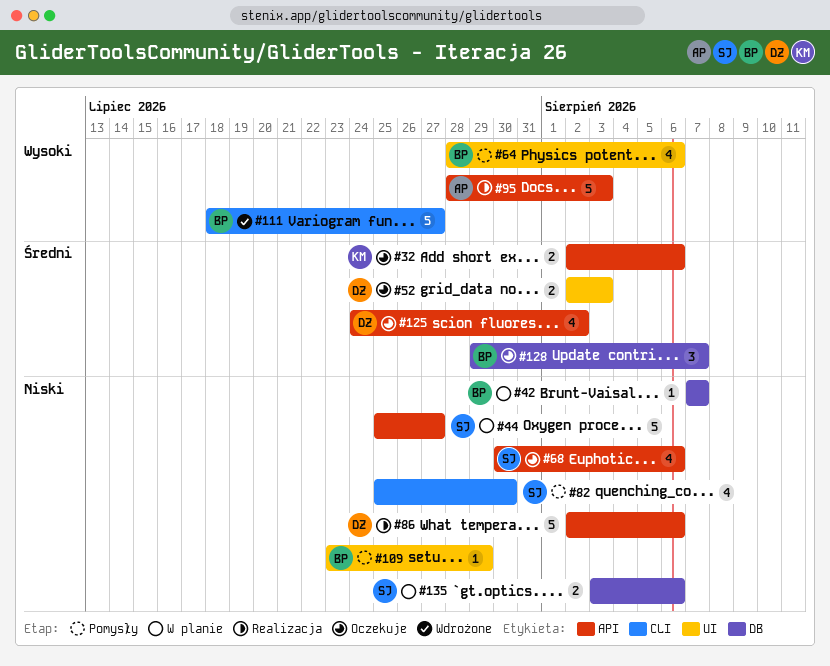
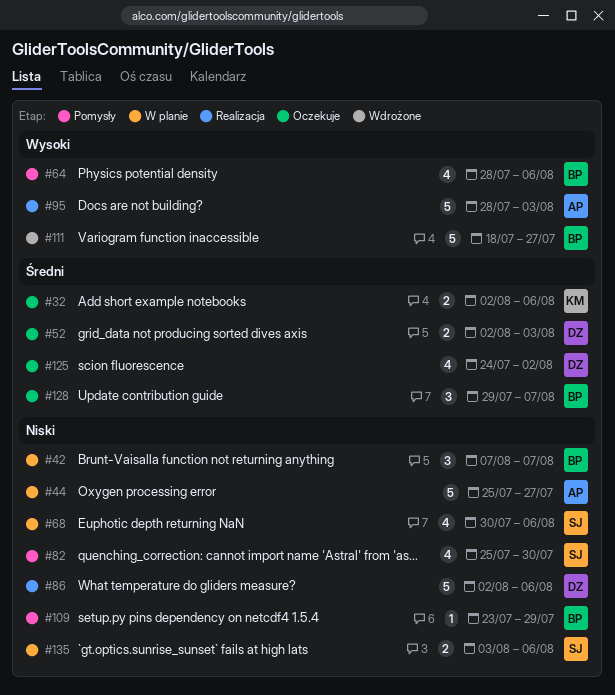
#42, estimate: 1 -> 3
#44, owner: SJ -> AP
#68, status: Oczekuje -> W planie

